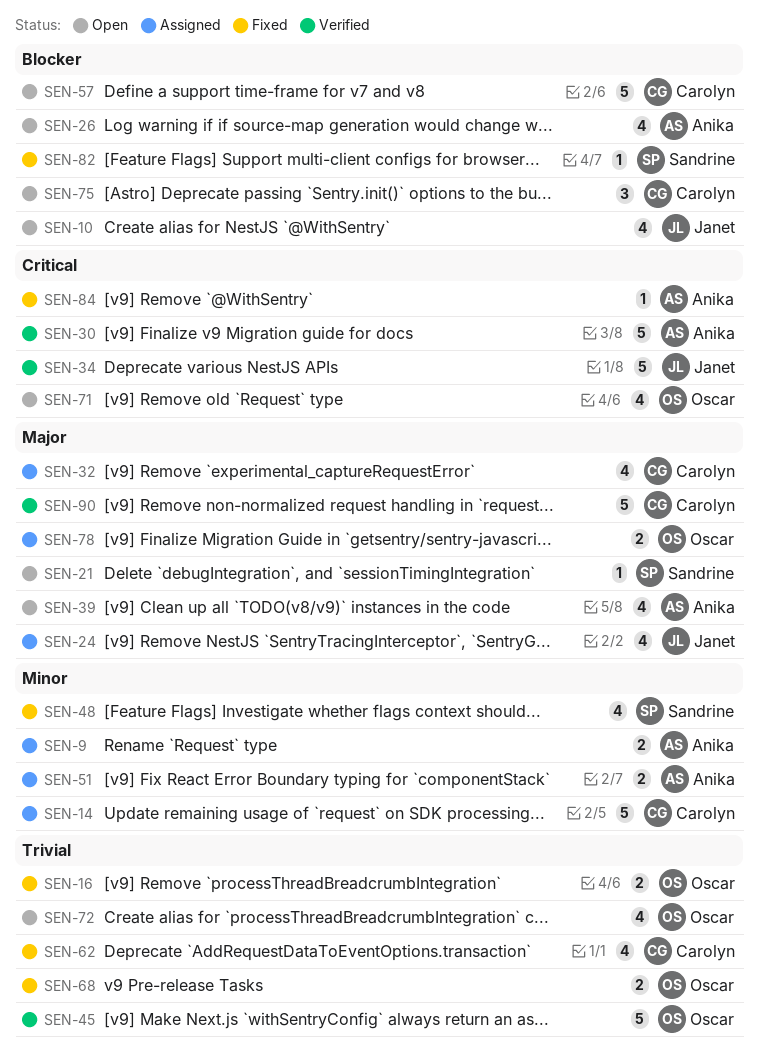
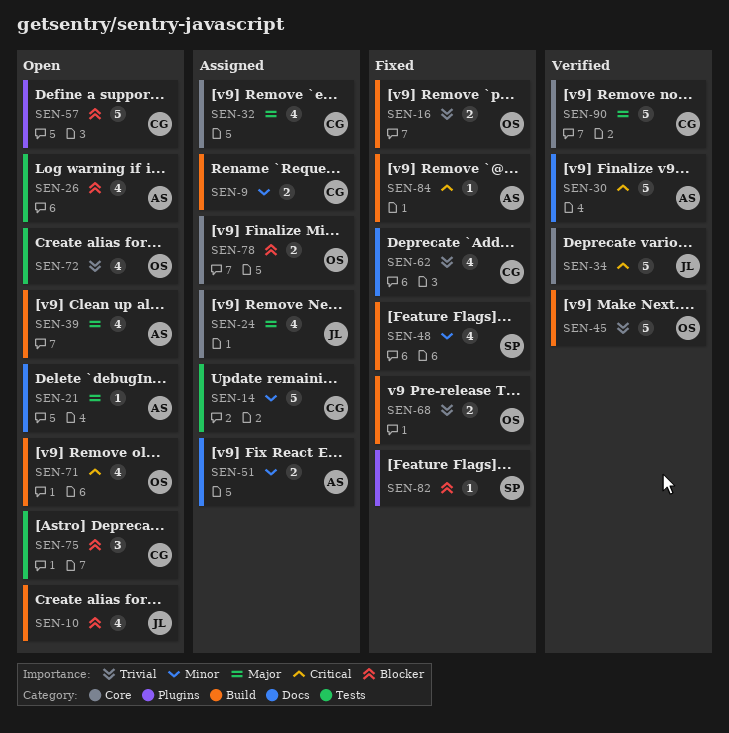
SEN-9, owner: Anika -> Carolyn
SEN-21, owner: Sandrine -> Anika
SEN-78, priority: Major -> Blocker

